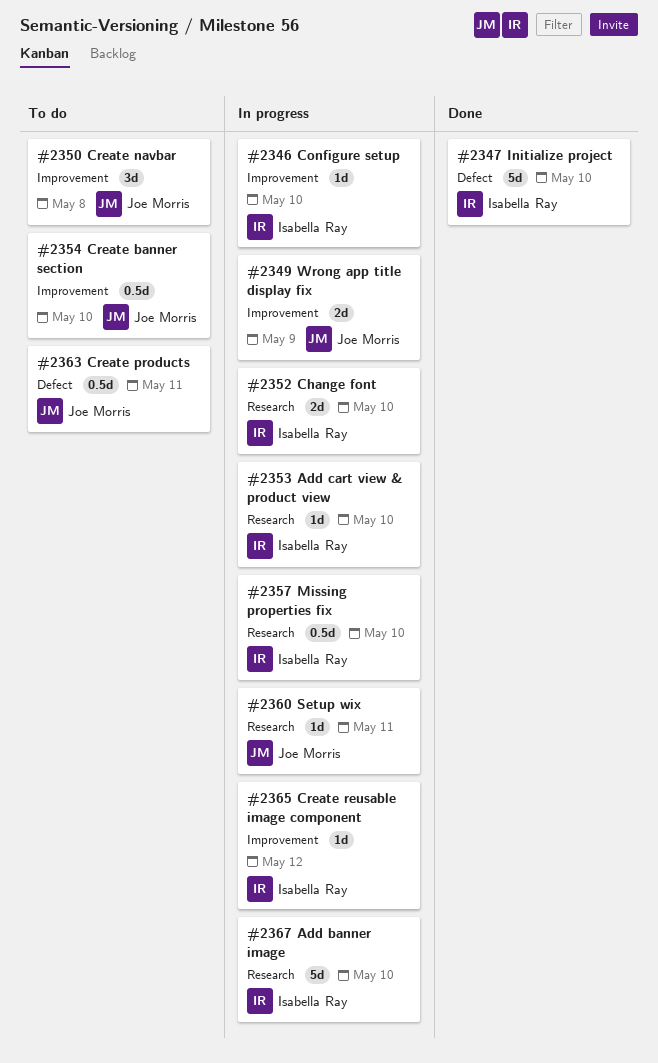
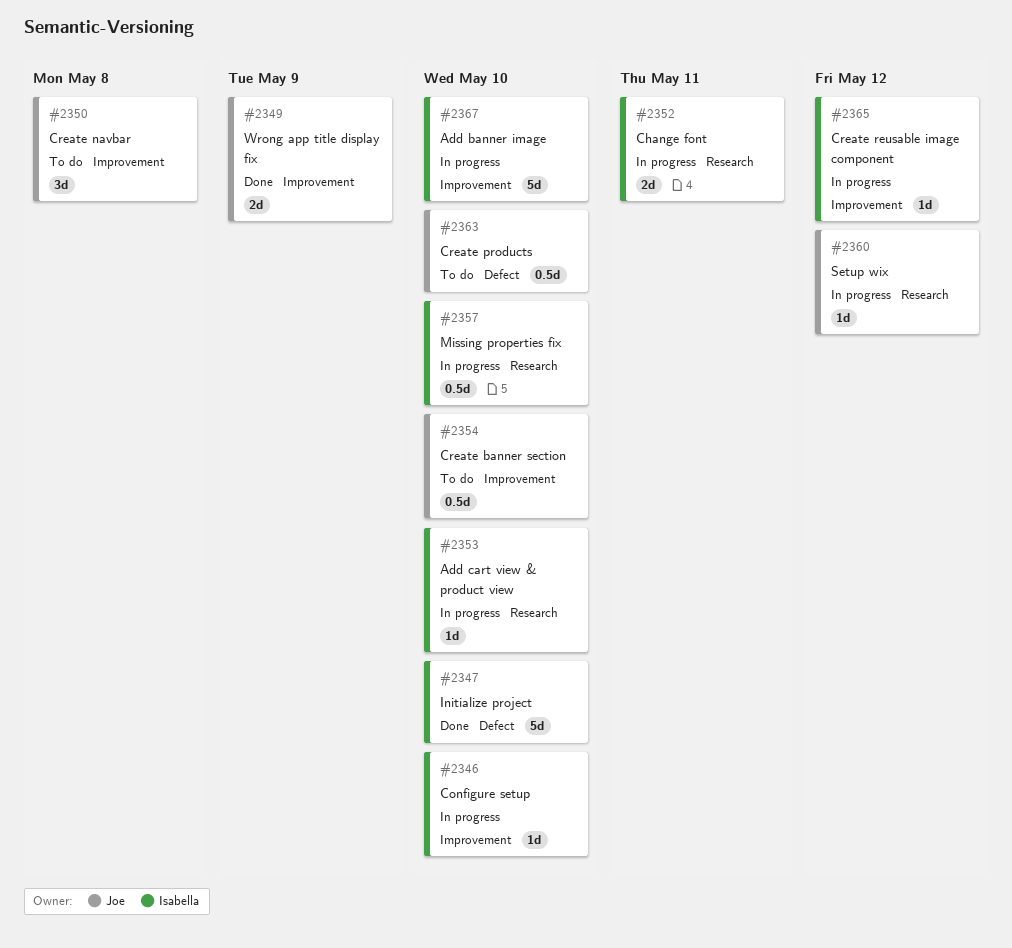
#2349, status: In progress -> Done
#2352, due: May 10 -> May 11
#2360, due: May 11 -> May 12
#2363, due: May 11 -> May 10
#2367, label: Research -> Improvement

